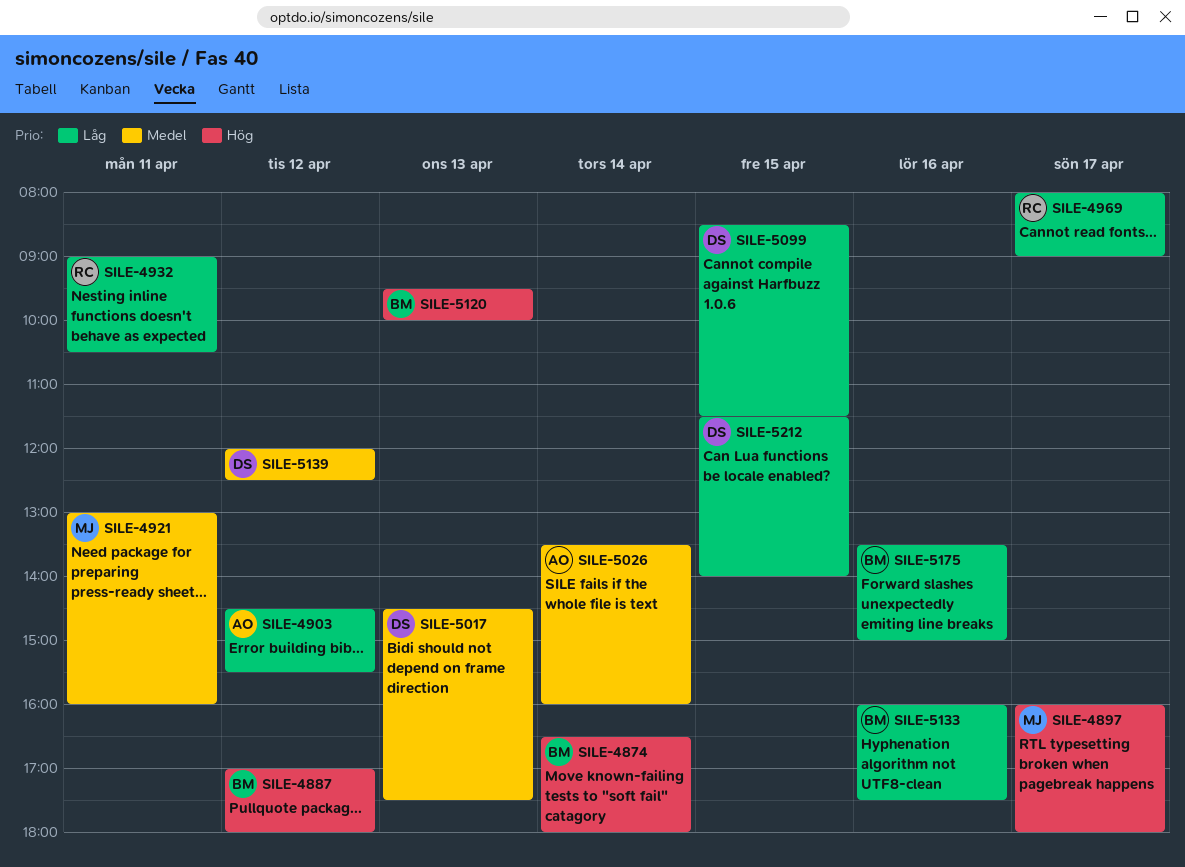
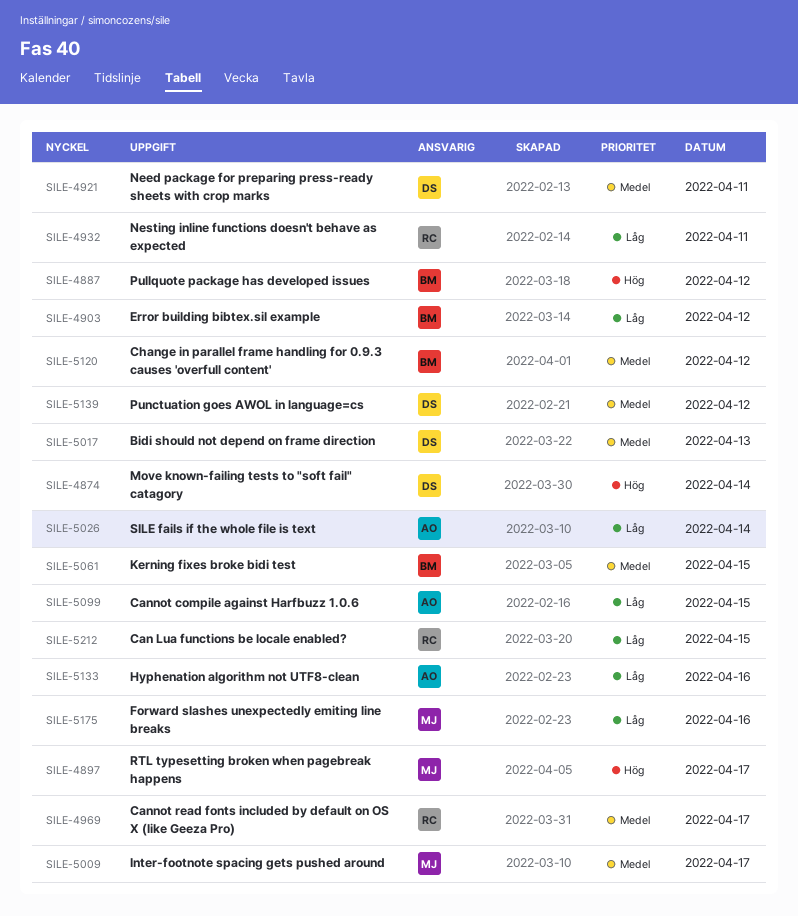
SILE-4874, owner: BM -> DS
SILE-4903, owner: AO -> BM
SILE-4921, owner: MJ -> DS
SILE-4969, priority: Låg -> Medel
SILE-5009: none -> present
SILE-5026, priority: Medel -> Låg
SILE-5061: none -> present
SILE-5099, owner: DS -> AO
SILE-5120, priority: Hög -> Medel
SILE-5120, day: Apr 13 -> Apr 12
SILE-5133, owner: BM -> AO
SILE-5175, owner: BM -> MJ
SILE-5212, owner: DS -> RC

